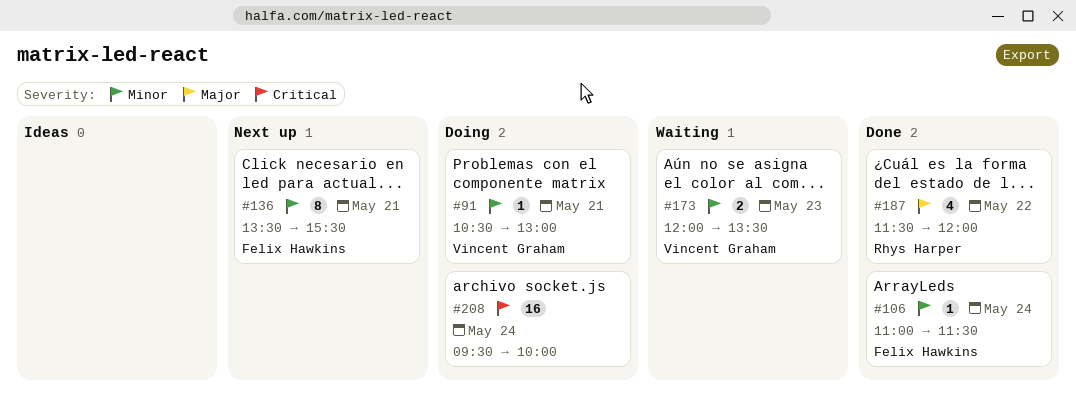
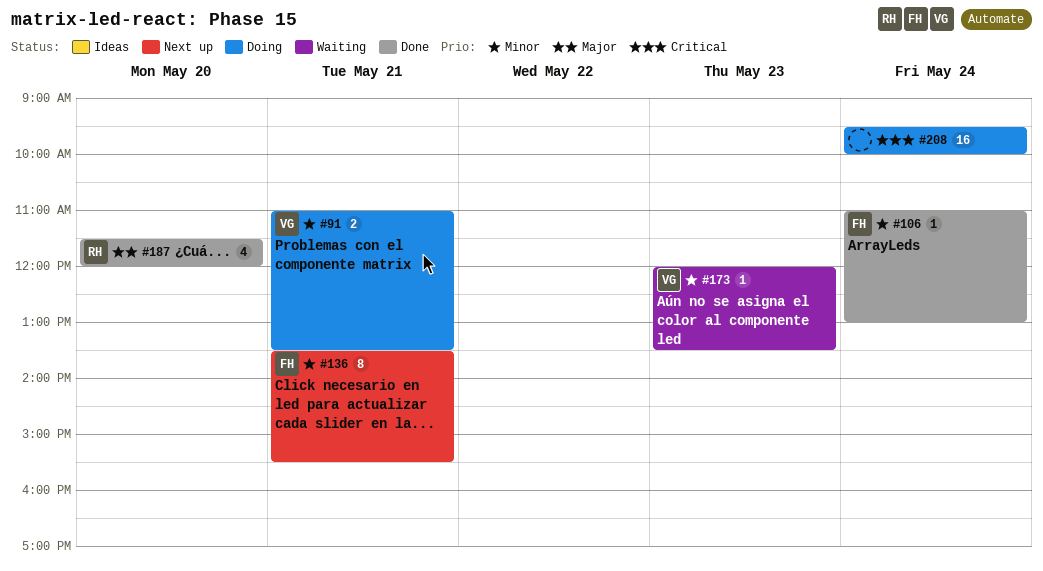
#91, estimate: 1 -> 2
#91, begins: 10:30 -> 11:00
#91, ends: 13:00 -> 13:30
#106, ends: 11:30 -> 13:00
#173, estimate: 2 -> 1
#187, day: May 22 -> May 20

